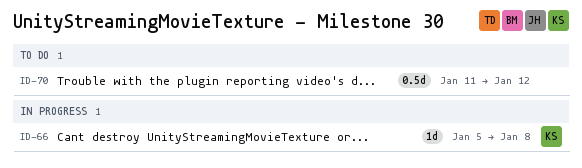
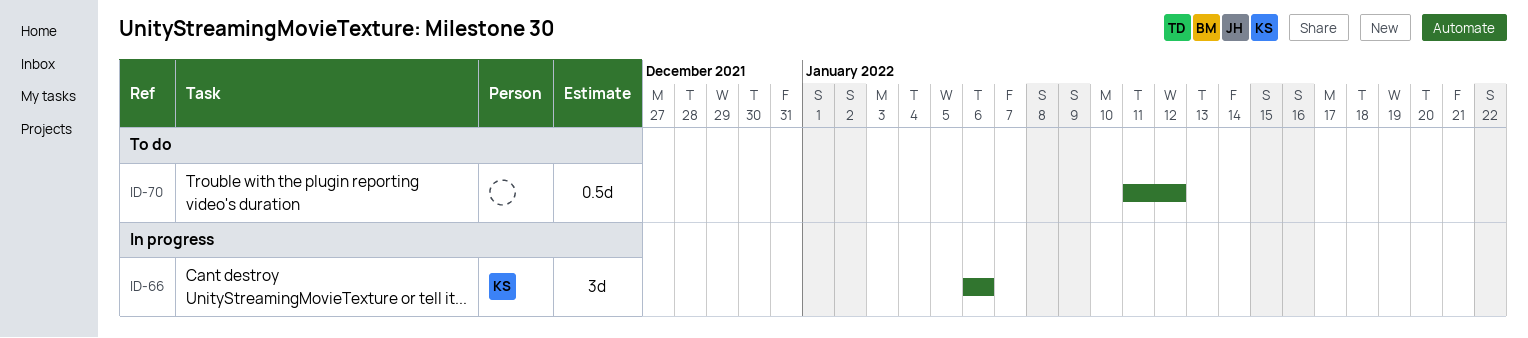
ID-66, estimate: 1d -> 3d
ID-66, start: Jan 5 -> Jan 6
ID-66, due: Jan 8 -> Jan 6

